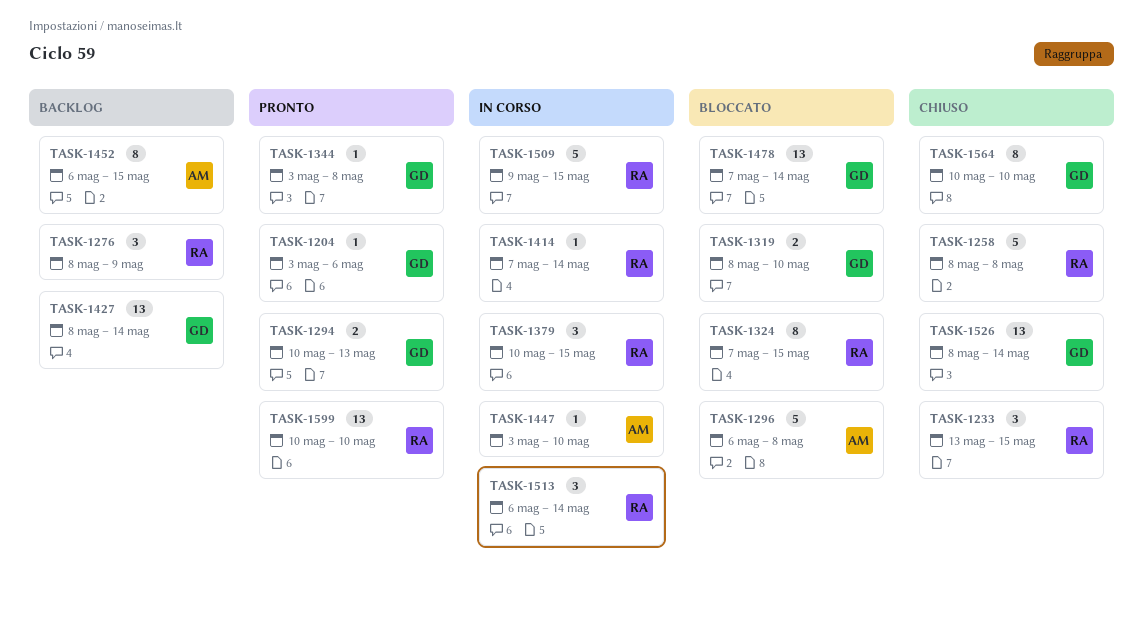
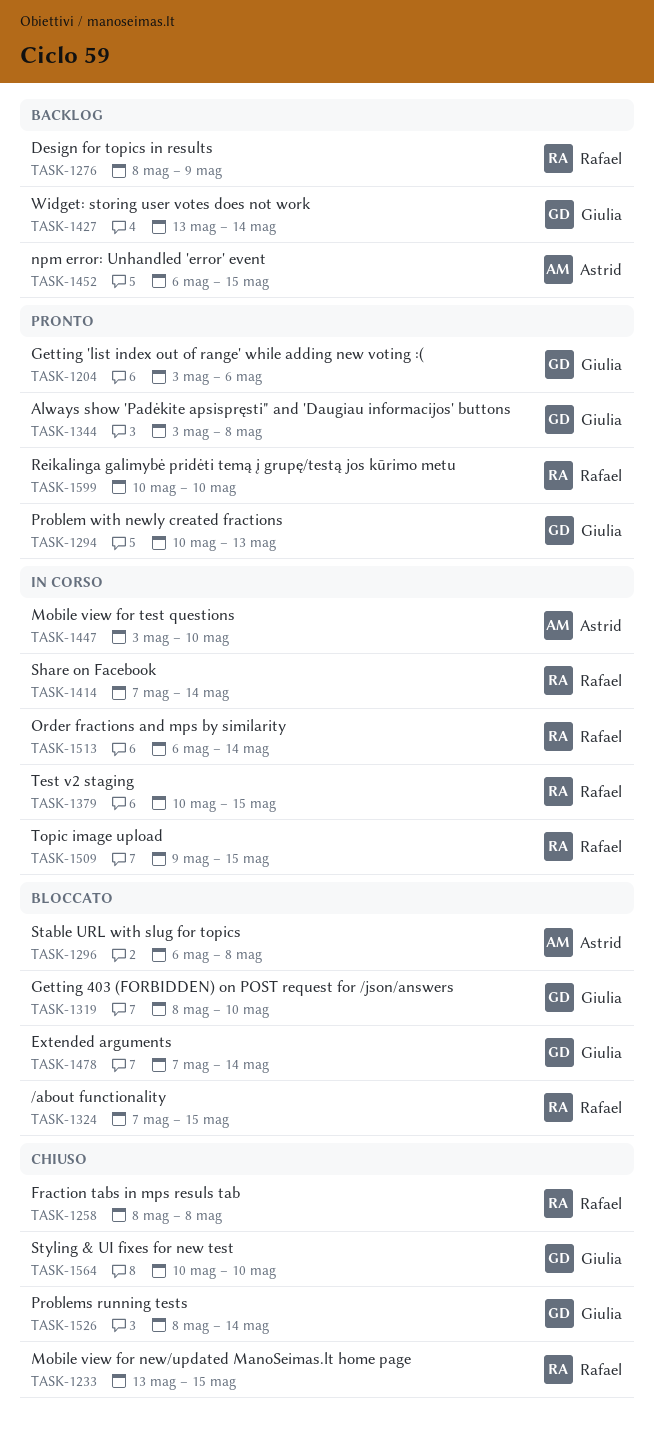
TASK-1427, start: May 8 -> May 13

